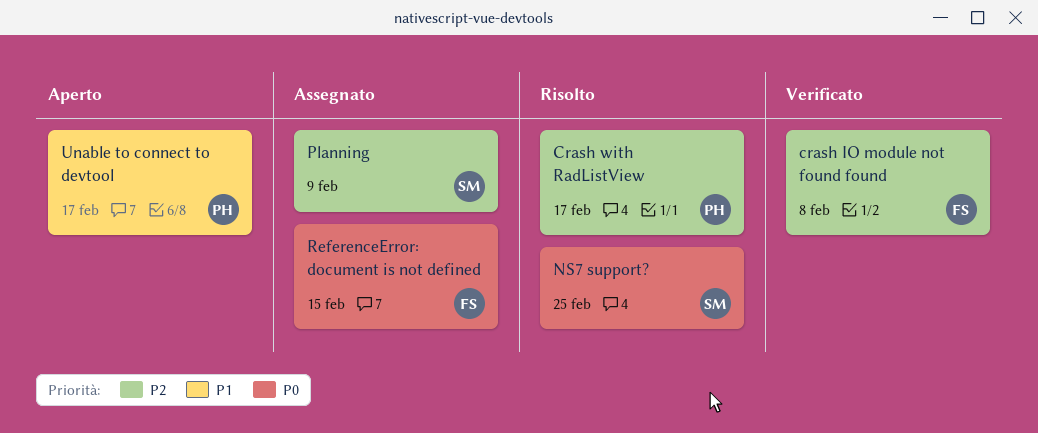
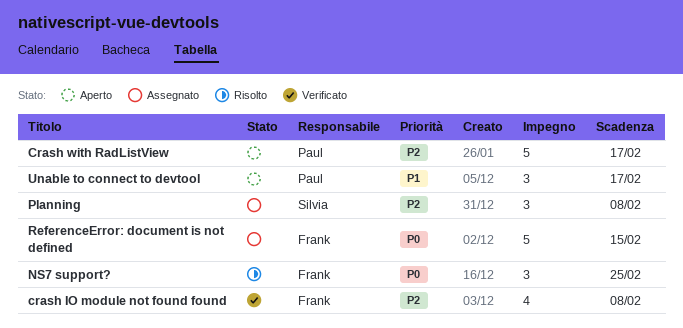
Crash with RadListView, status: Risolto -> Aperto
NS7 support?, owner: Silvia -> Frank
Planning, due: Feb 9 -> Feb 8

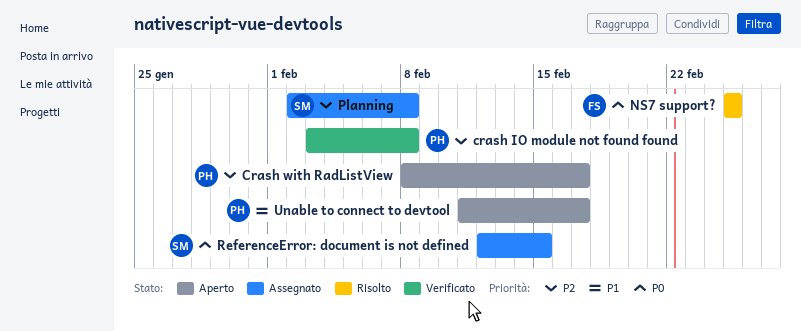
crash IO module not found found, owner: Frank -> Paul
ReferenceError: document is not defined, owner: Frank -> Silvia

